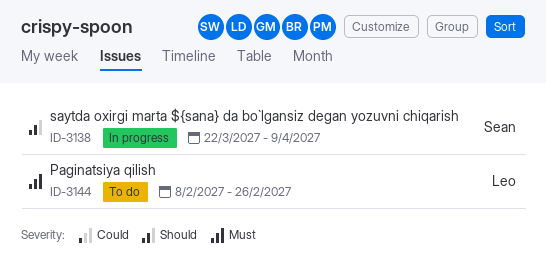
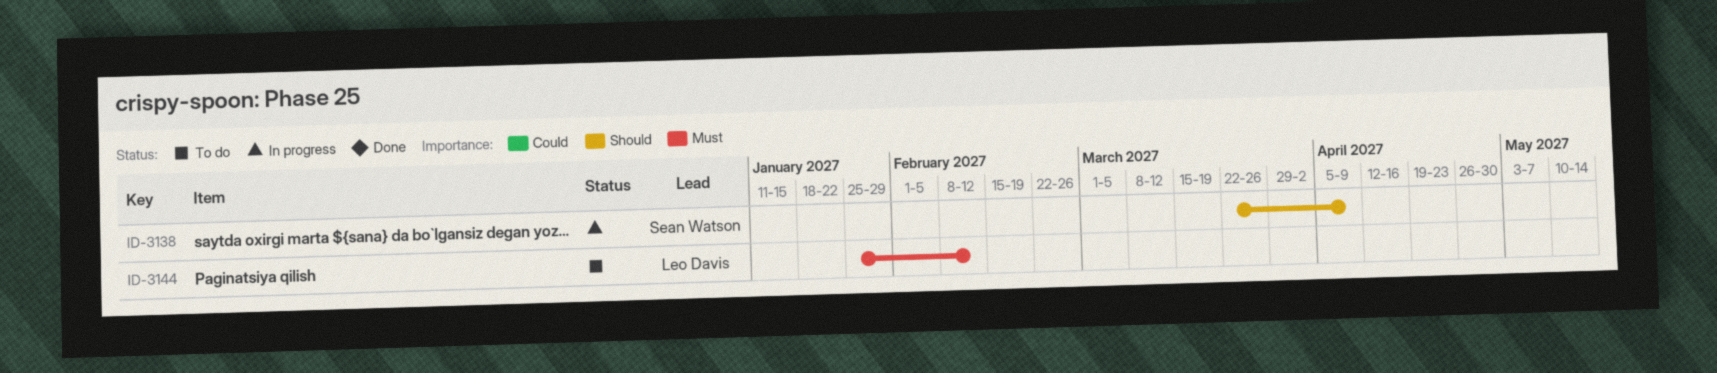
ID-3144, start: Feb 8 -> Jan 25
ID-3144, due: Feb 26 -> Feb 12

